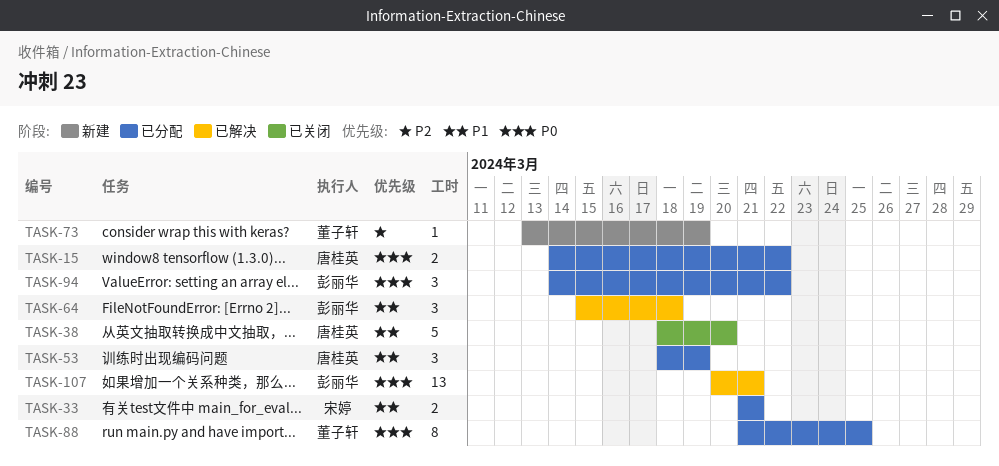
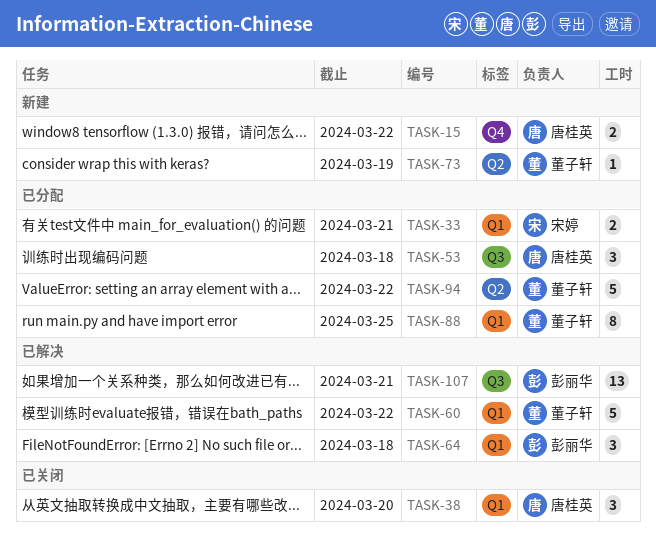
TASK-15, status: 已分配 -> 新建
TASK-38, estimate: 5 -> 3
TASK-53, due: Mar 19 -> Mar 18
TASK-60: none -> present
TASK-94, owner: 彭丽华 -> 董子轩
TASK-94, estimate: 3 -> 5

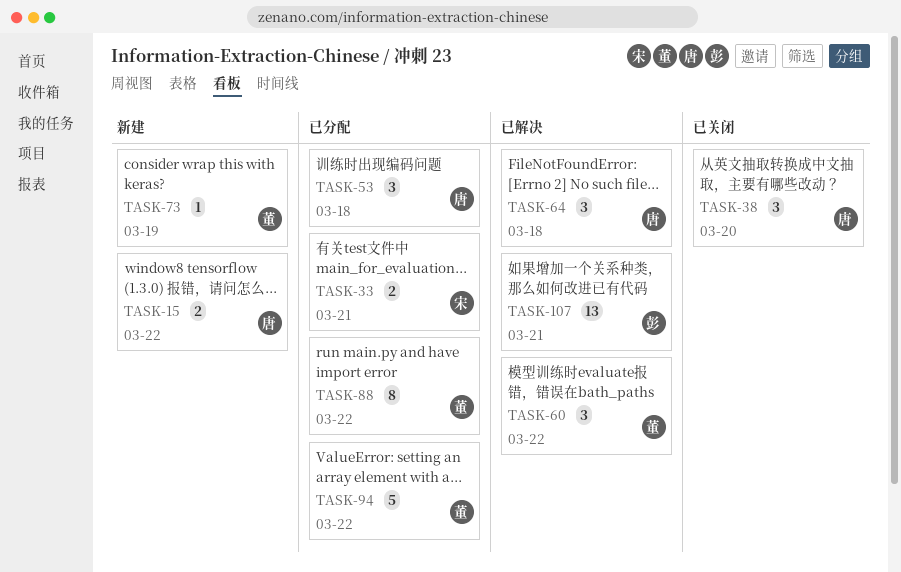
TASK-60, estimate: 5 -> 3
TASK-64, owner: 彭丽华 -> 唐桂英
TASK-88, due: Mar 25 -> Mar 22

